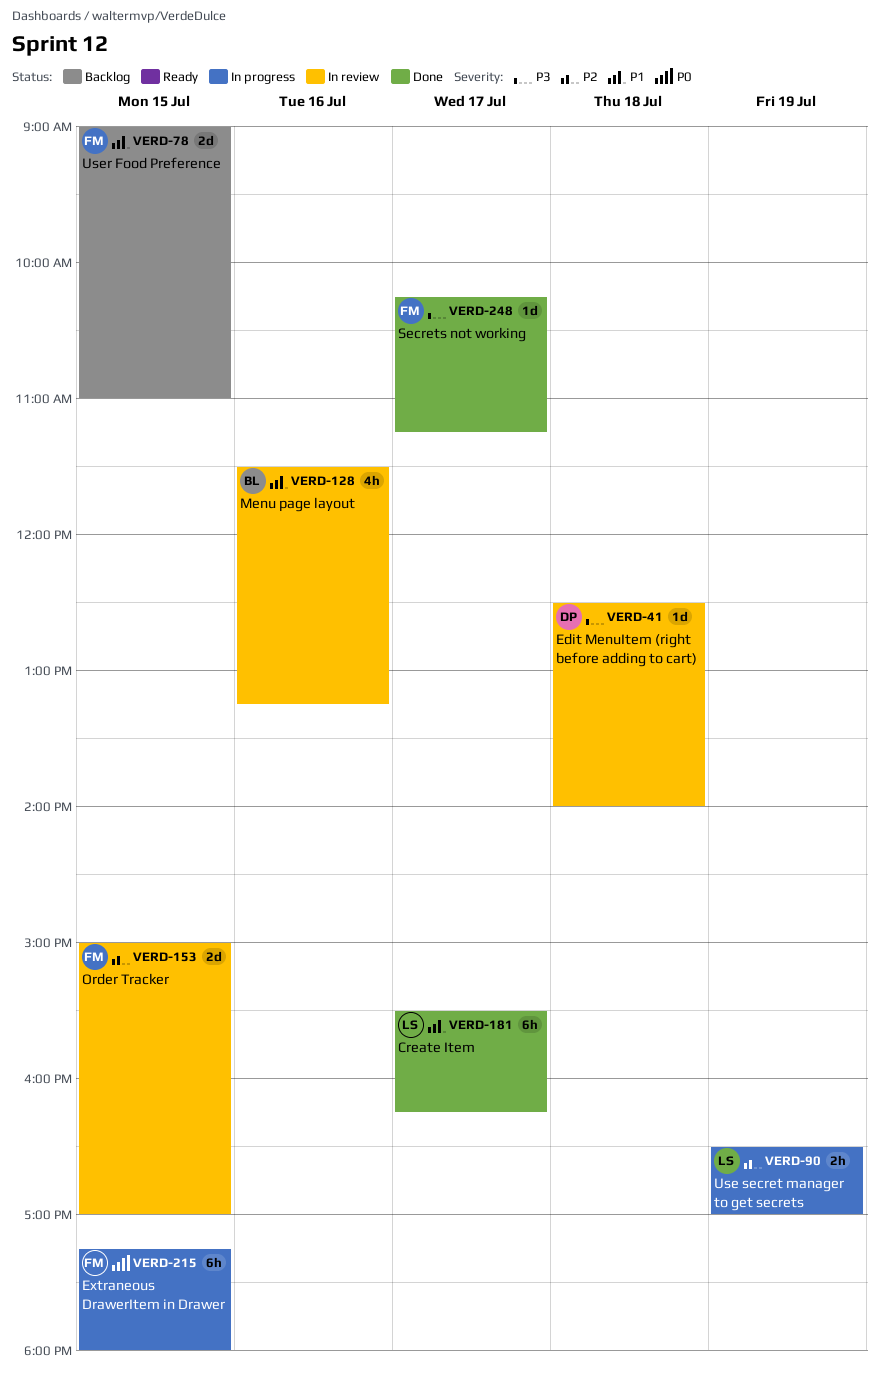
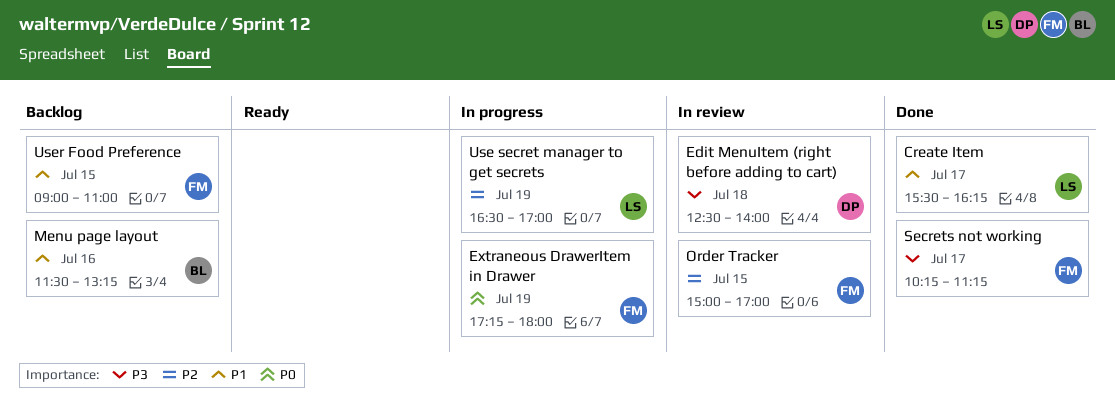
Extraneous DrawerItem in Drawer, day: Jul 15 -> Jul 19
Menu page layout, status: In review -> Backlog

